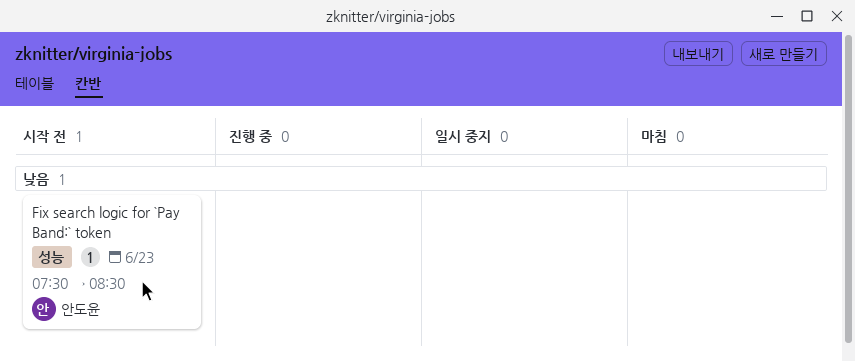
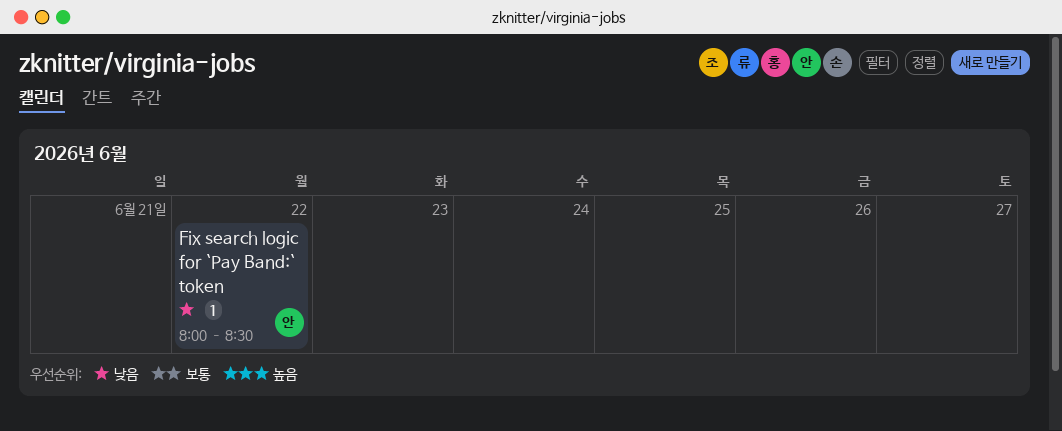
Fix search logic for `Pay Band:` token, day: Jun 23 -> Jun 22
Fix search logic for `Pay Band:` token, begins: 07:30 -> 08:00

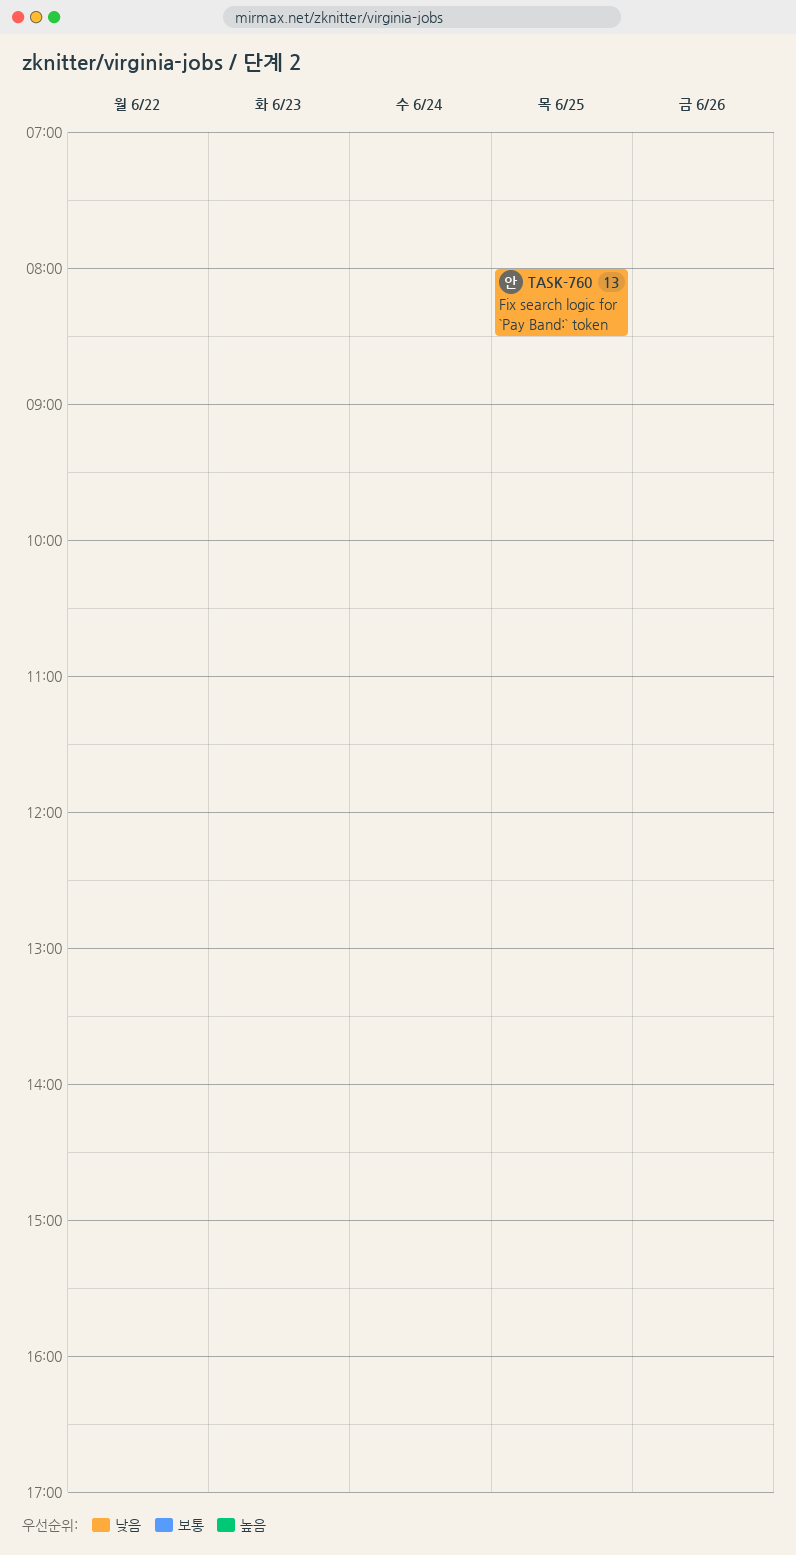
Fix search logic for `Pay Band:` token, estimate: 1 -> 13
Fix search logic for `Pay Band:` token, day: Jun 22 -> Jun 25

